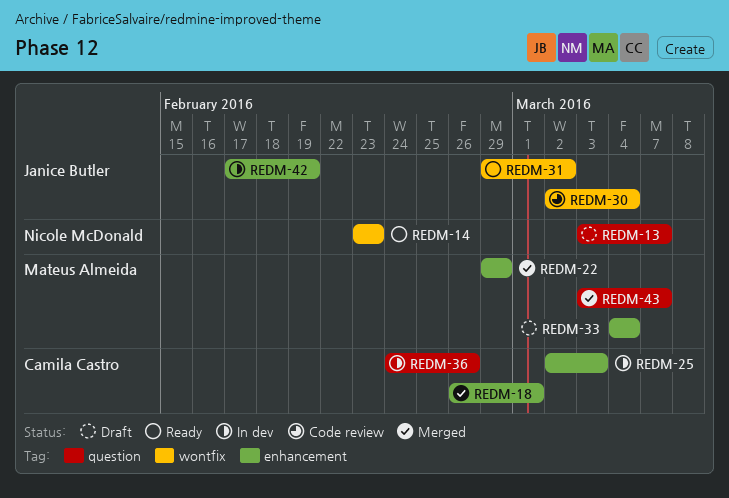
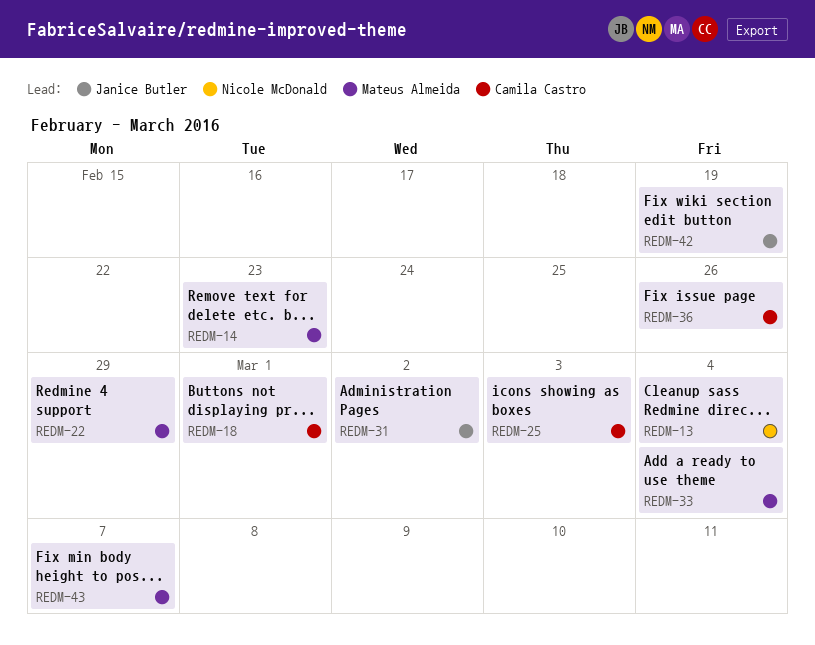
REDM-13, due: Mar 7 -> Mar 4
REDM-14, owner: Nicole McDonald -> Mateus Almeida
REDM-30: present -> none

